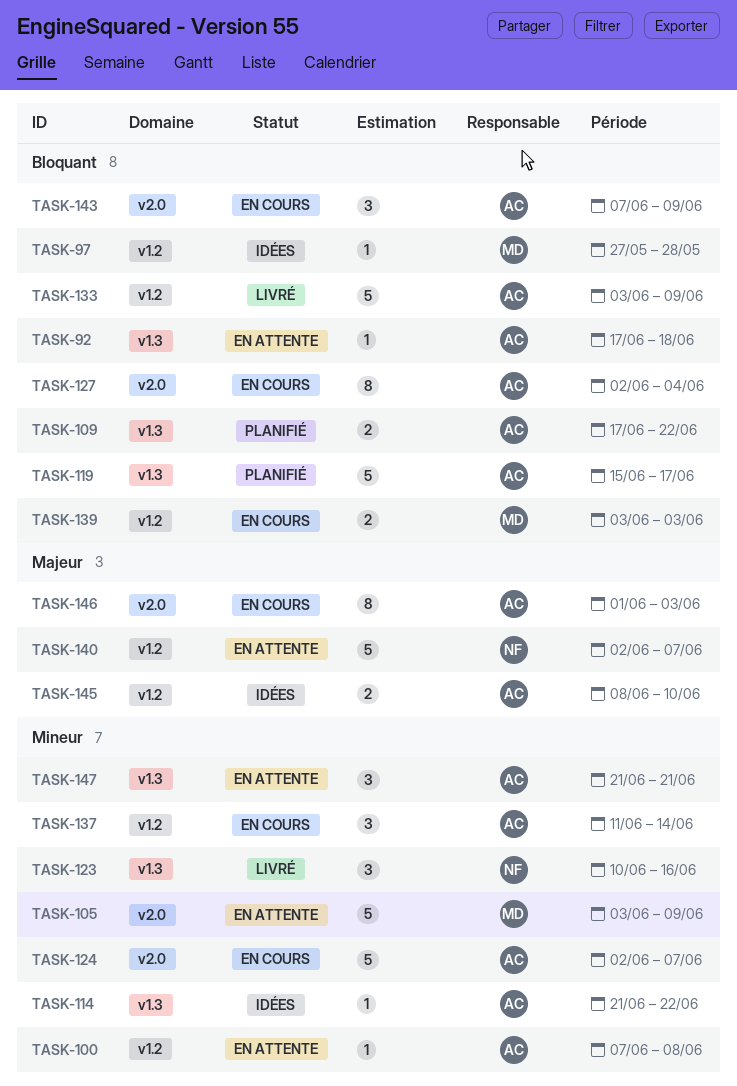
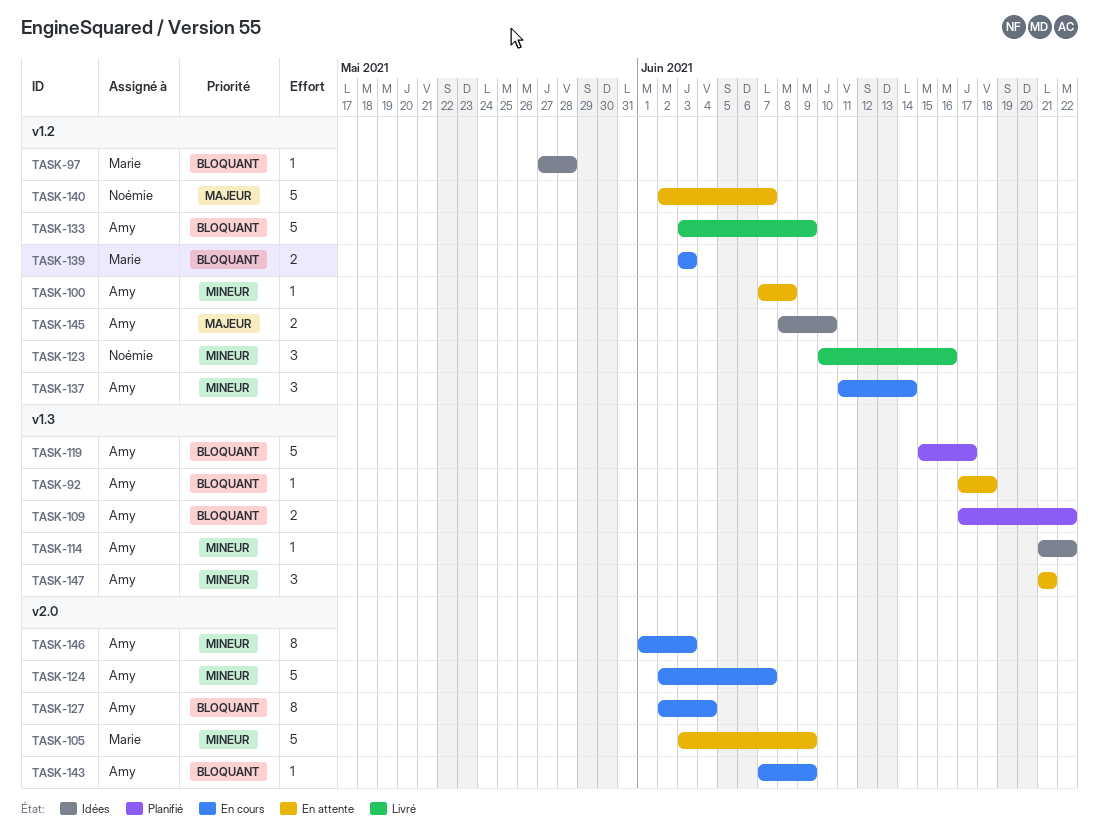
TASK-123, label: v1.3 -> v1.2
TASK-143, estimate: 3 -> 1
TASK-146, priority: Majeur -> Mineur

